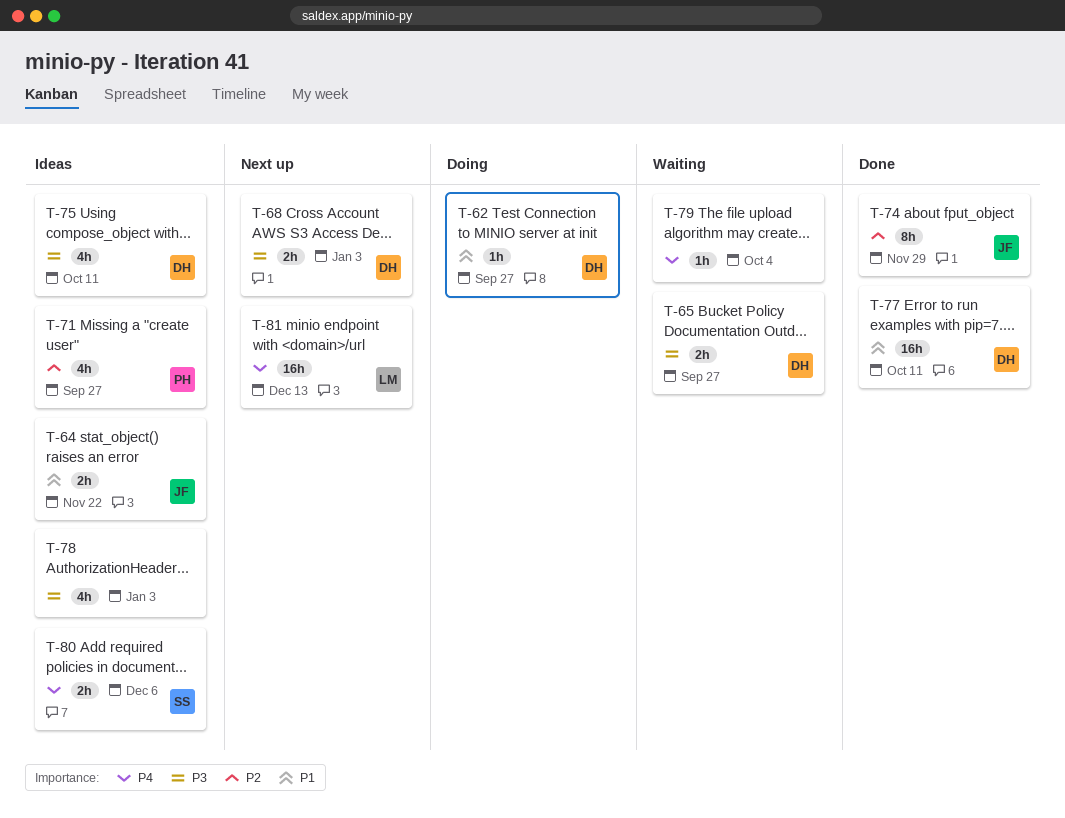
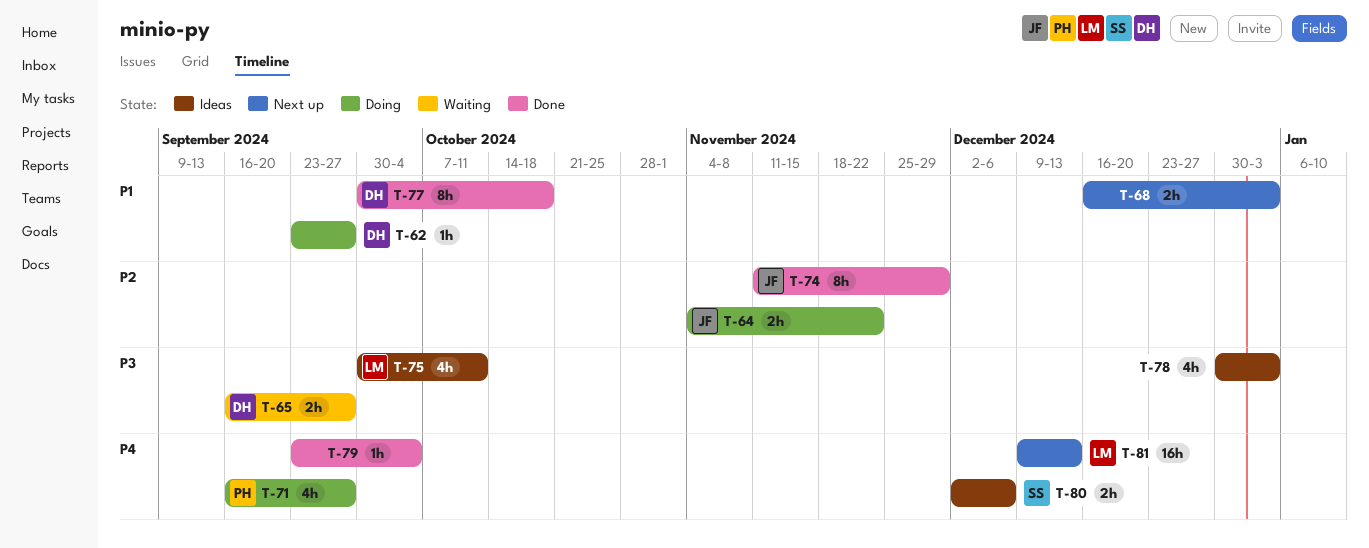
T-64, status: Ideas -> Doing
T-64, priority: P1 -> P2
T-68, owner: DH -> none
T-68, priority: P3 -> P1
T-71, status: Ideas -> Doing
T-71, priority: P2 -> P4
T-75, owner: DH -> LM
T-77, estimate: 16h -> 8h
T-77, due: Oct 11 -> Oct 18
T-79, status: Waiting -> Done

